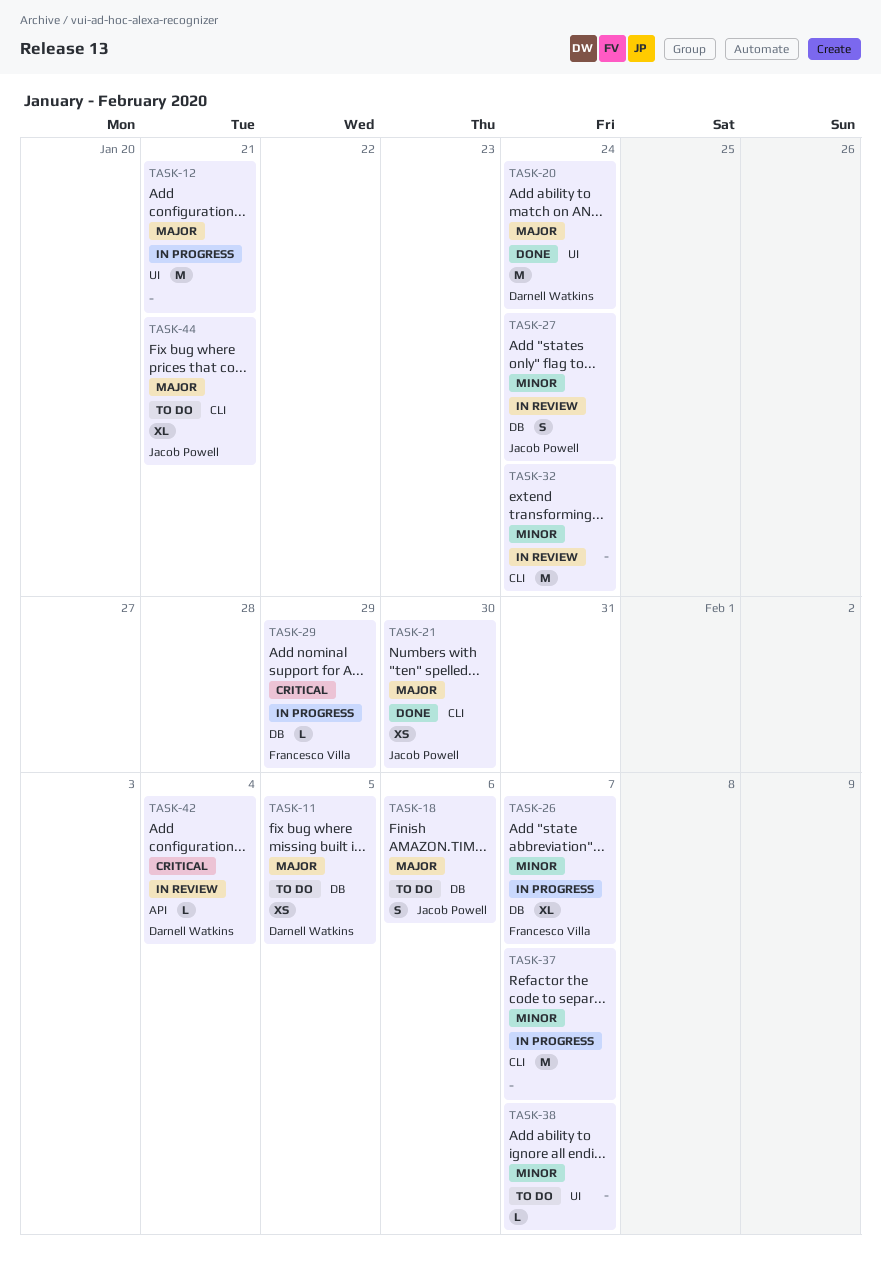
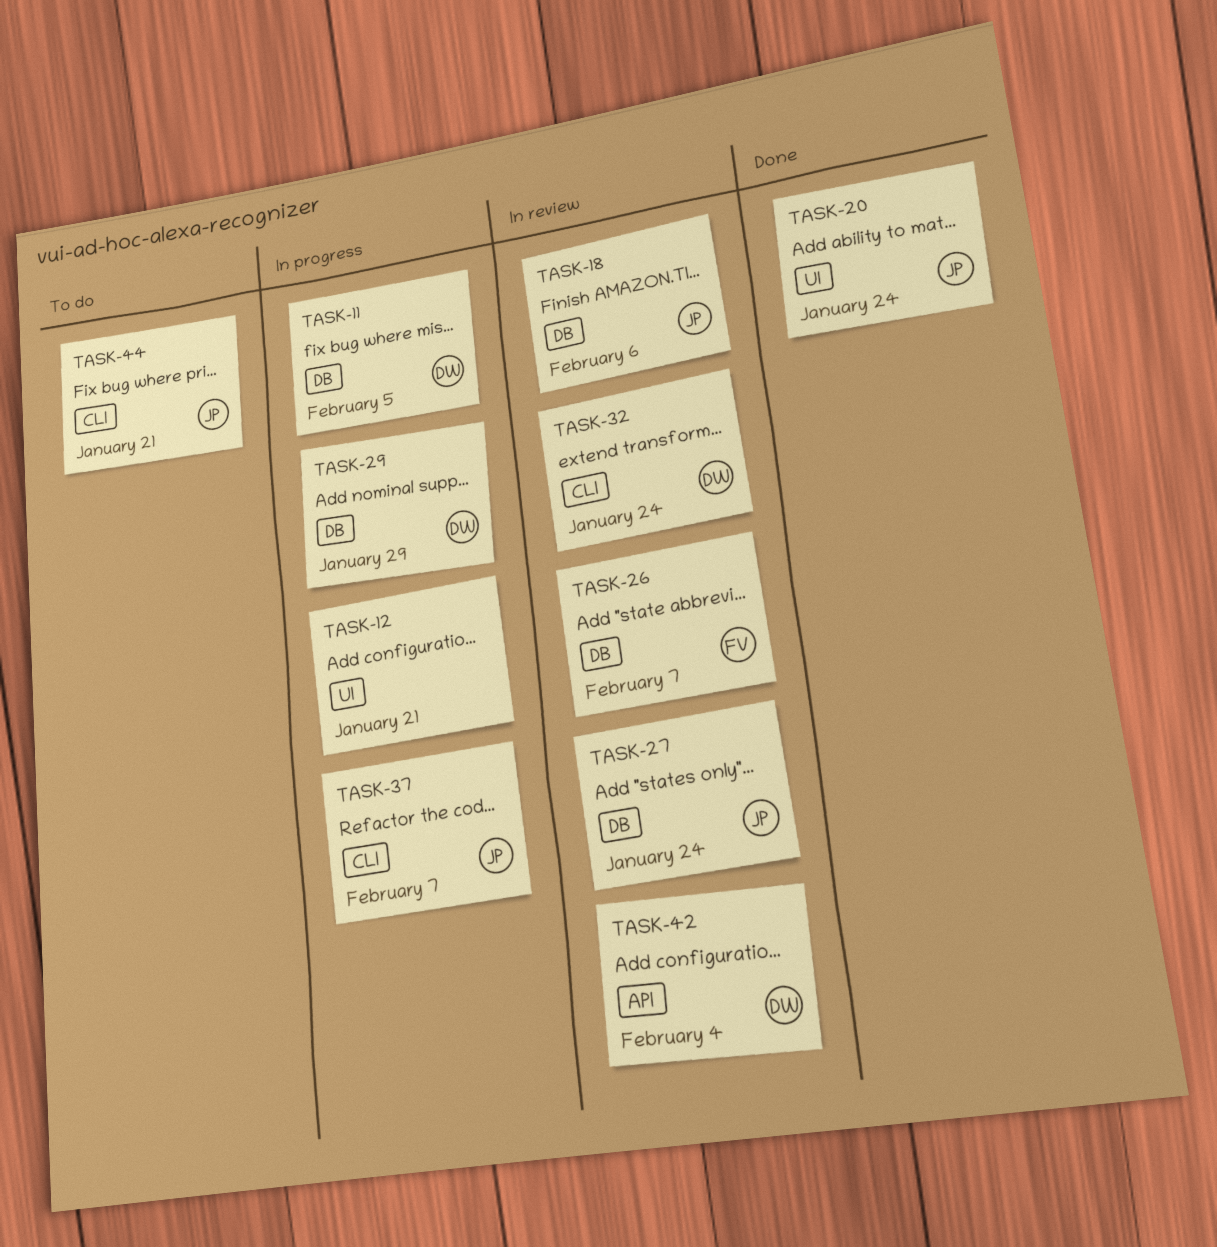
TASK-11, status: To do -> In progress
TASK-18, status: To do -> In review
TASK-20, owner: Darnell Watkins -> Jacob Powell
TASK-21: present -> none
TASK-26, status: In progress -> In review
TASK-29, owner: Francesco Villa -> Darnell Watkins
TASK-32, owner: none -> Darnell Watkins
TASK-37, owner: none -> Jacob Powell
TASK-38: present -> none

